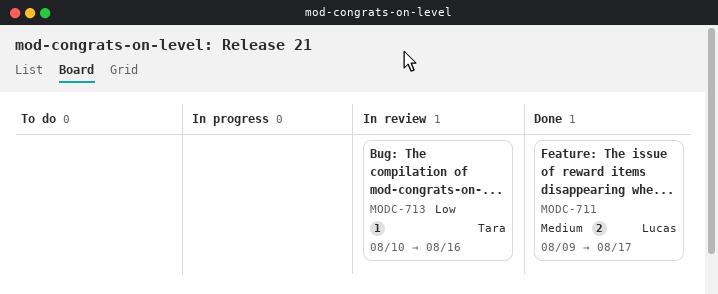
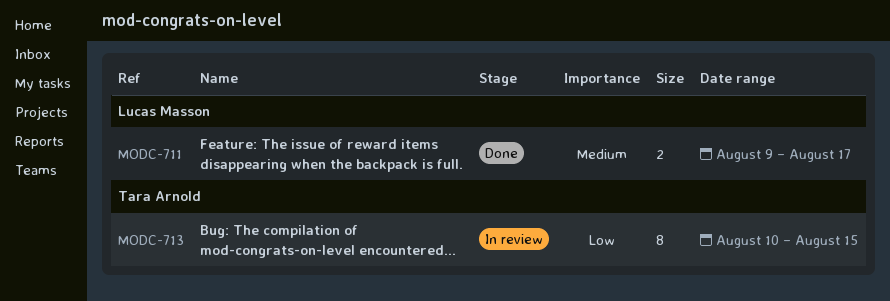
MODC-713, estimate: 1 -> 8
MODC-713, due: Aug 16 -> Aug 15

